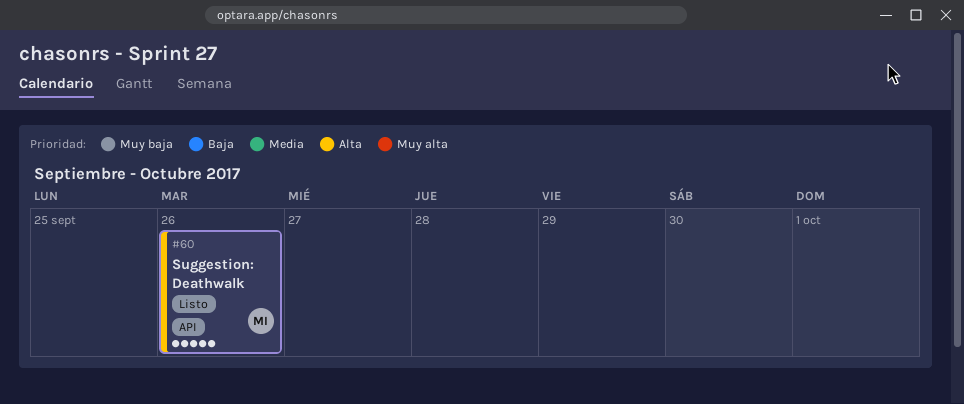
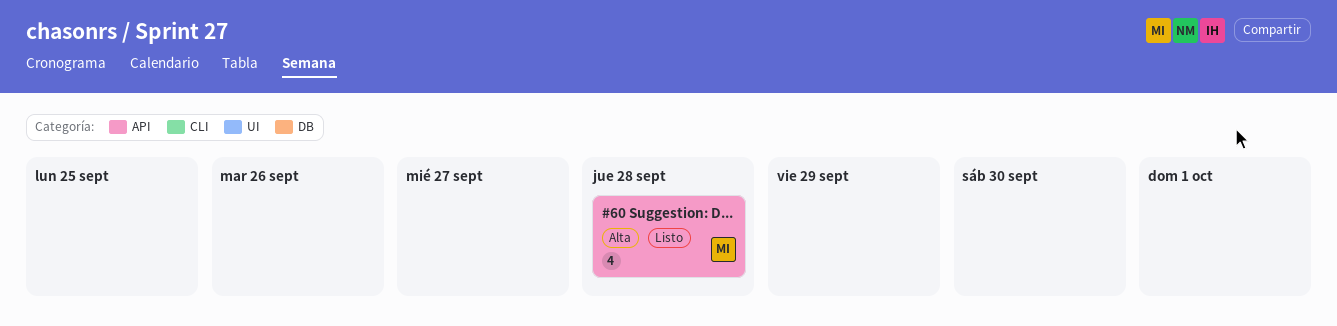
#60, estimate: 5 -> 4
#60, due: Sep 26 -> Sep 28

